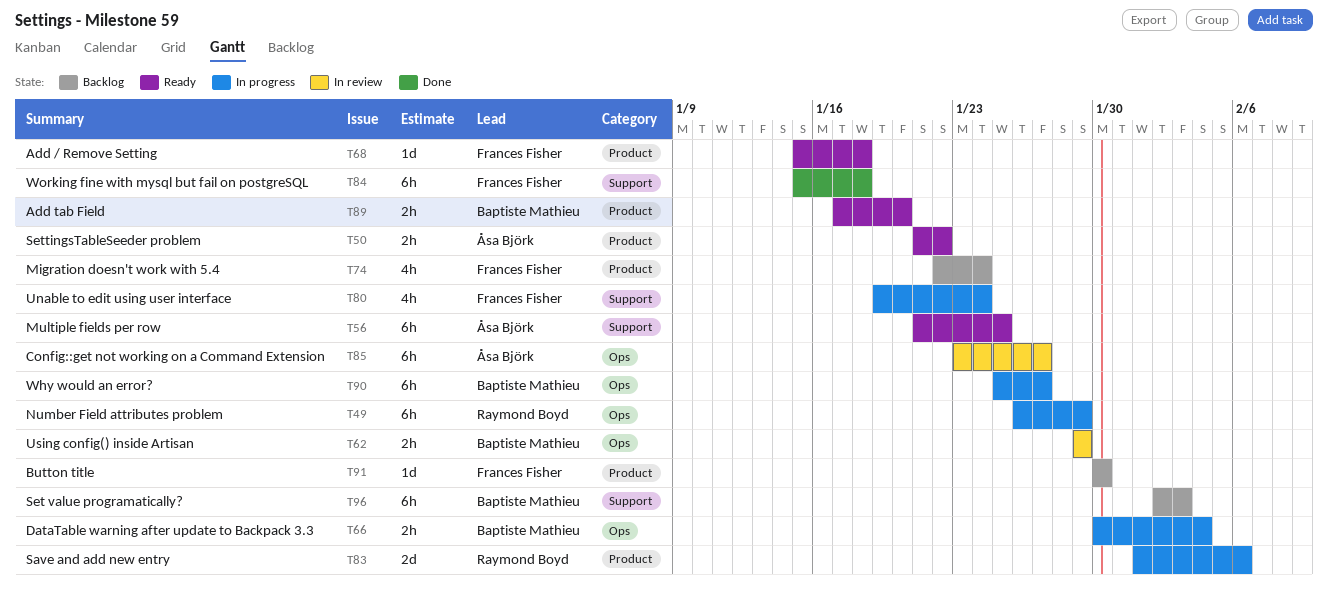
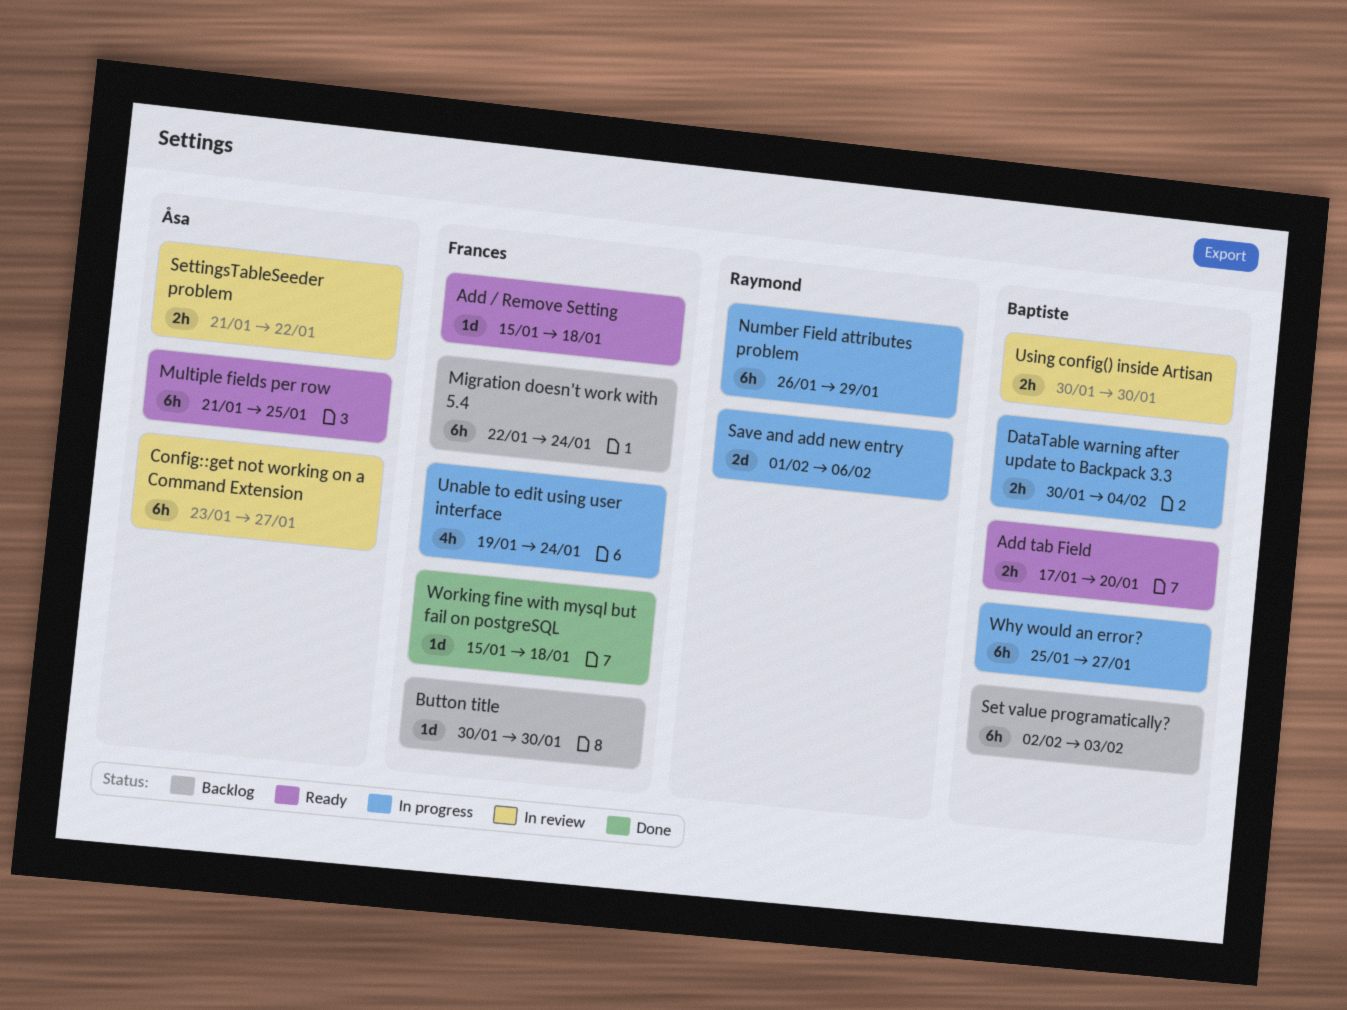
Migration doesn't work with 5.4, estimate: 4h -> 6h
SettingsTableSeeder problem, status: Ready -> In review
Using config() inside Artisan, start: Jan 29 -> Jan 30
Using config() inside Artisan, due: Jan 29 -> Jan 30
Working fine with mysql but fail on postgreSQL, estimate: 6h -> 1d

